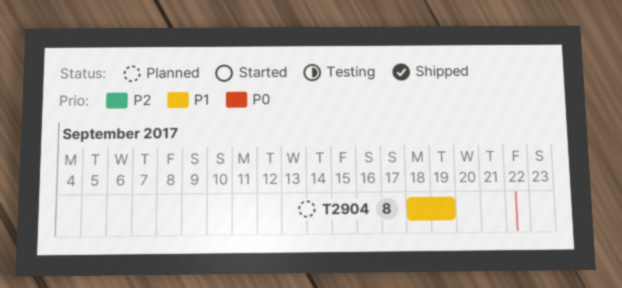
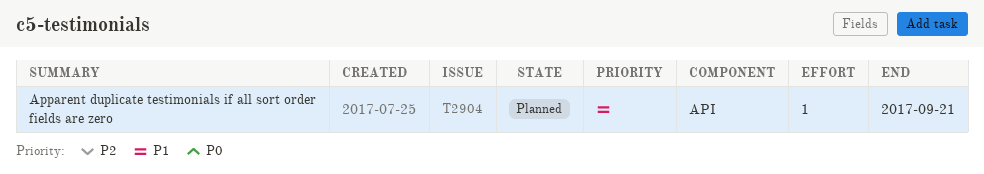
T2904, estimate: 8 -> 1
T2904, due: Sep 19 -> Sep 21

